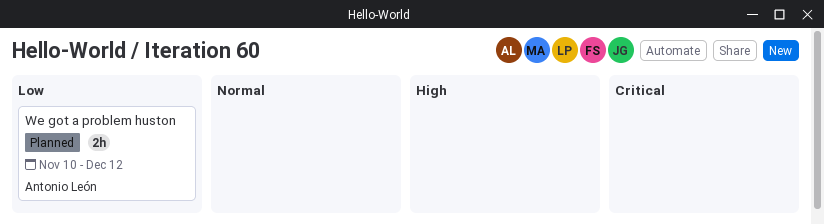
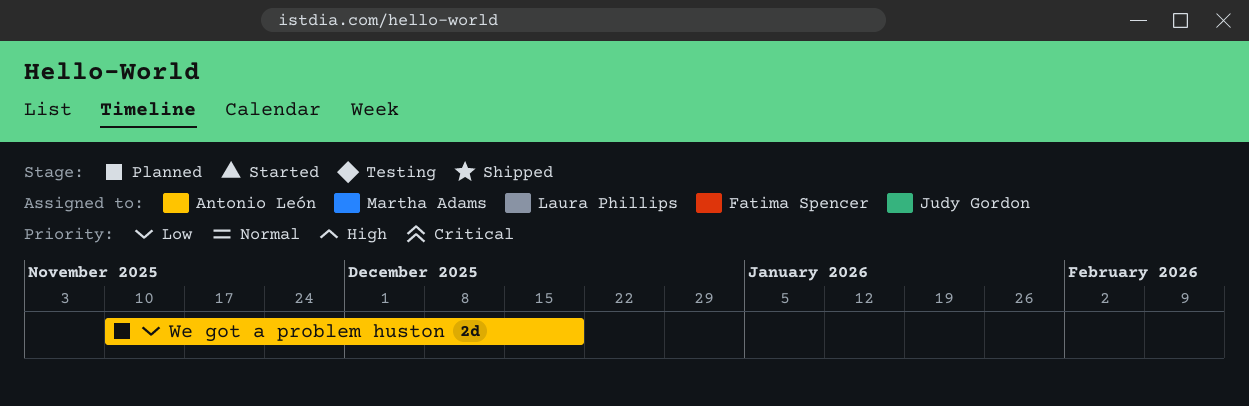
We got a problem huston, estimate: 2h -> 2d
We got a problem huston, due: Dec 12 -> Dec 19

